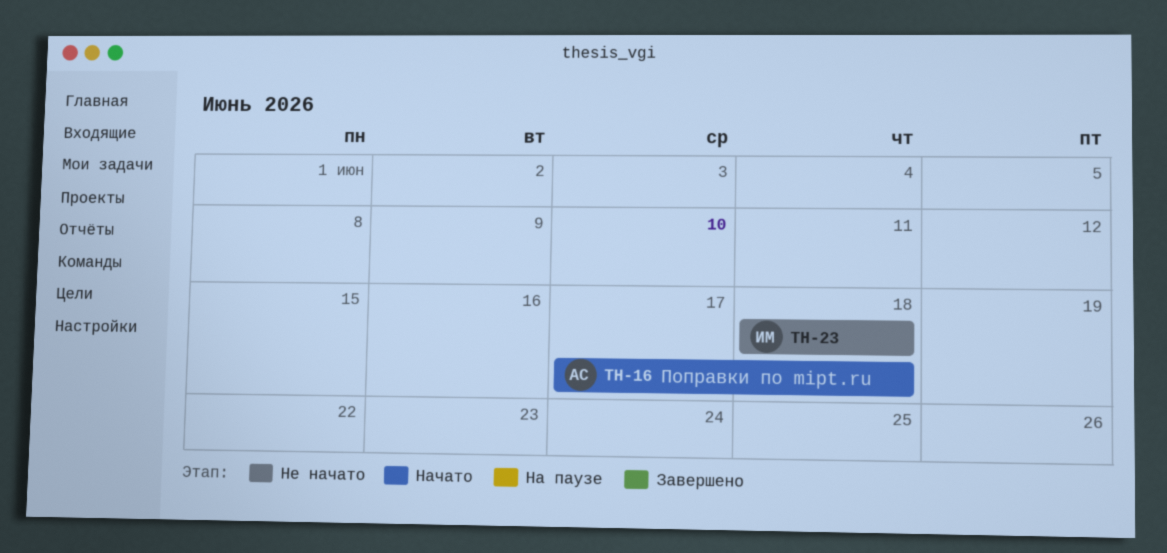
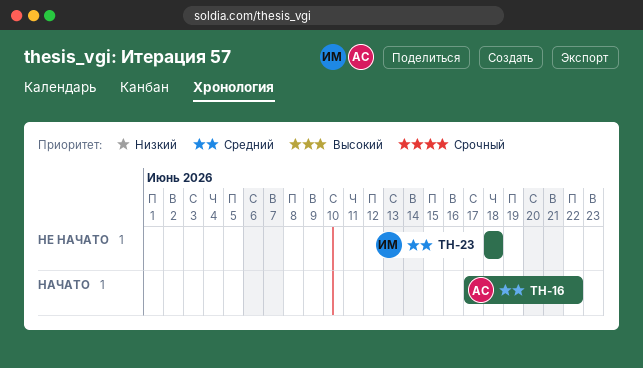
TH-16, due: Jun 18 -> Jun 22

